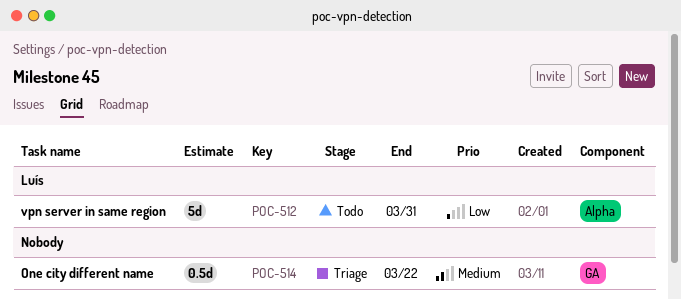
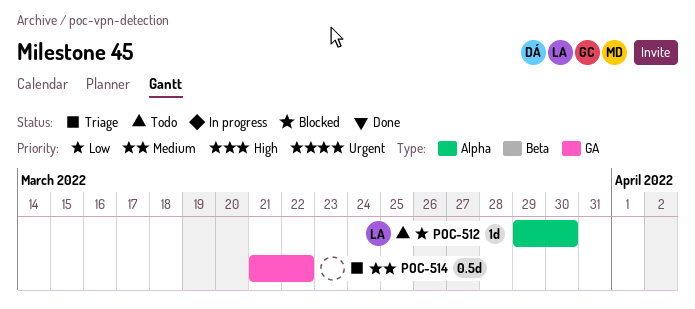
POC-512, estimate: 5d -> 1d
POC-512, due: Mar 31 -> Mar 30

